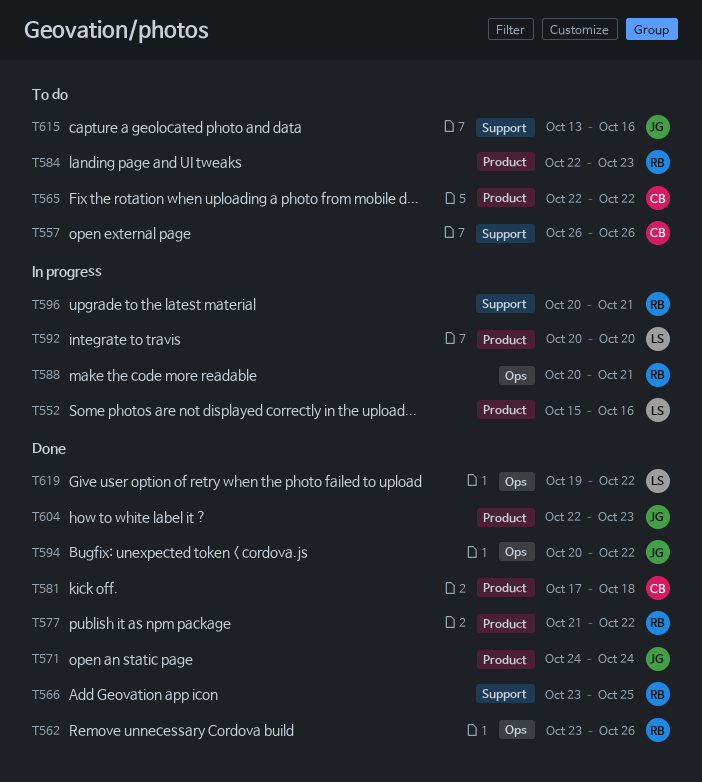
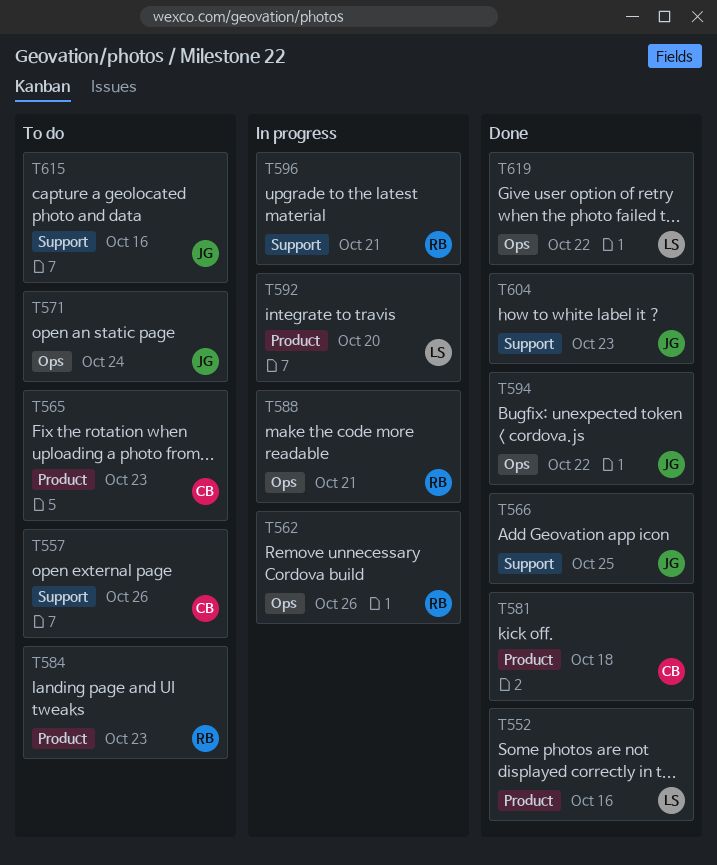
T552, status: In progress -> Done
T562, status: Done -> In progress
T565, due: Oct 22 -> Oct 23
T566, owner: RB -> JG
T571, status: Done -> To do
T571, label: Product -> Ops
T577: present -> none
T604, label: Product -> Support

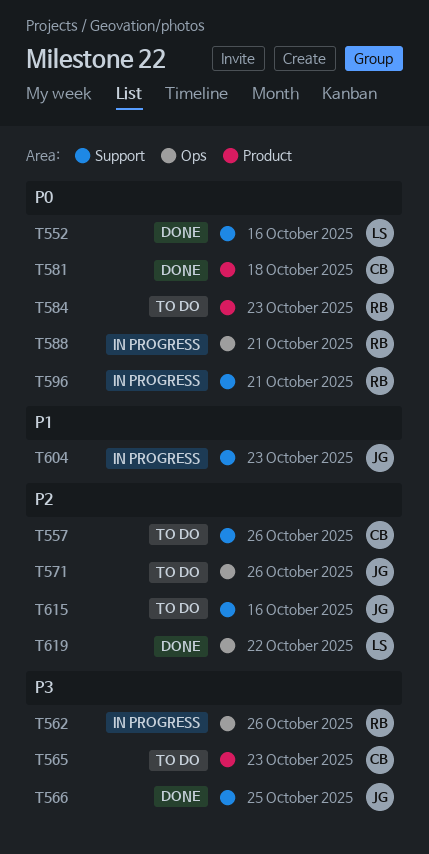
T552, label: Product -> Support
T571, due: Oct 24 -> Oct 26
T592: present -> none
T594: present -> none
T604, status: Done -> In progress

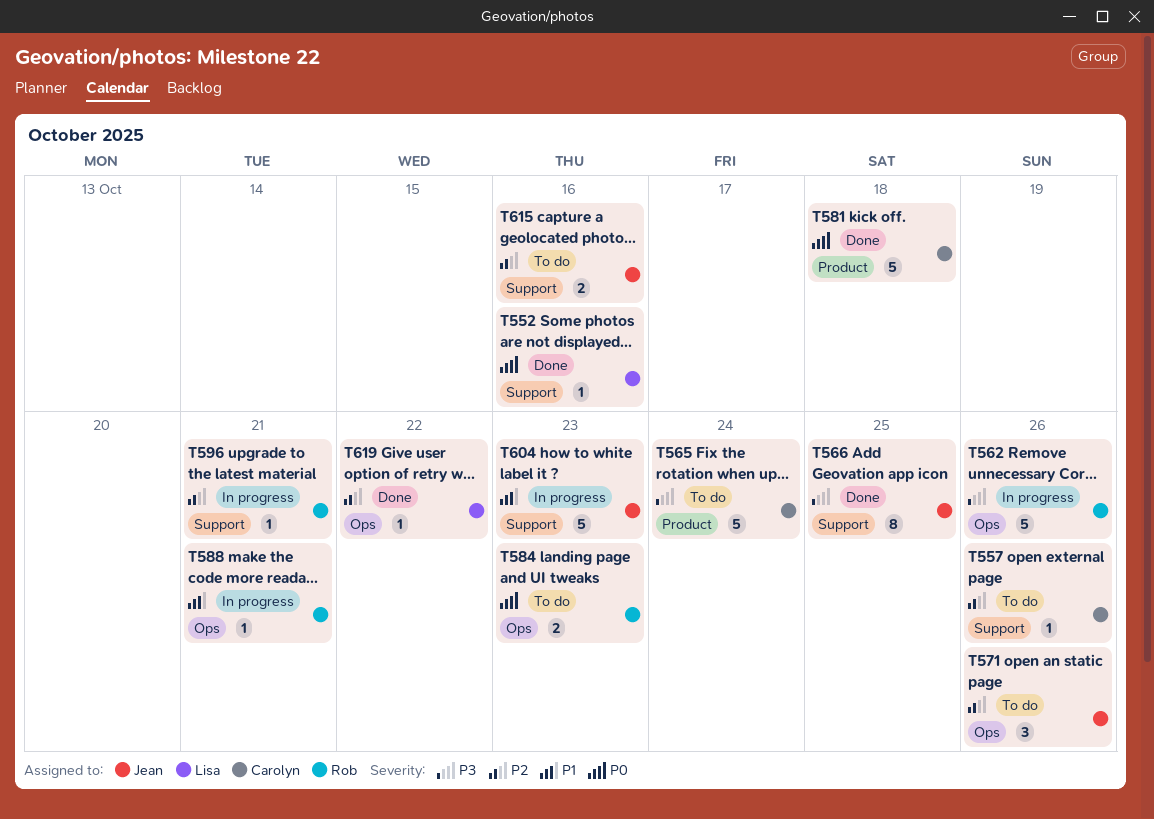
T565, due: Oct 23 -> Oct 24
T584, label: Product -> Ops
T588, priority: P0 -> P1
T596, priority: P0 -> P2

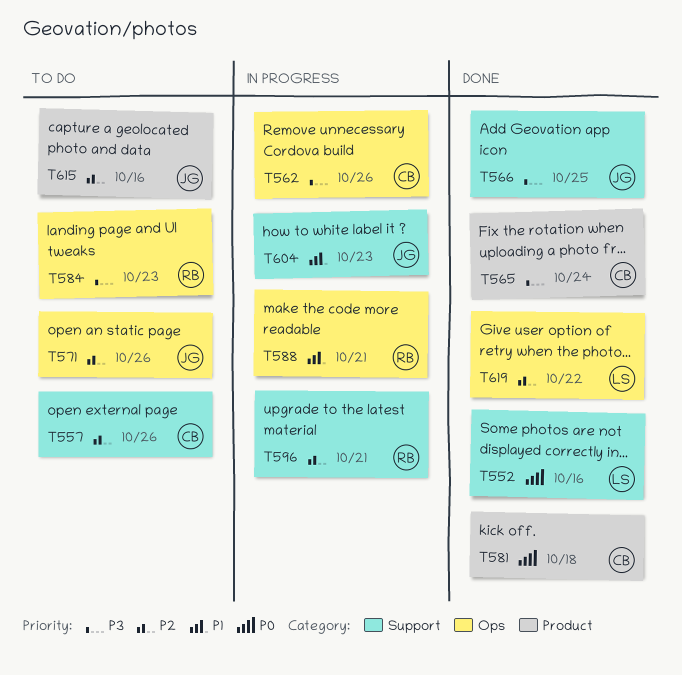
T562, owner: Rob -> Carolyn
T565, status: To do -> Done
T584, priority: P0 -> P3
T615, label: Support -> Product

